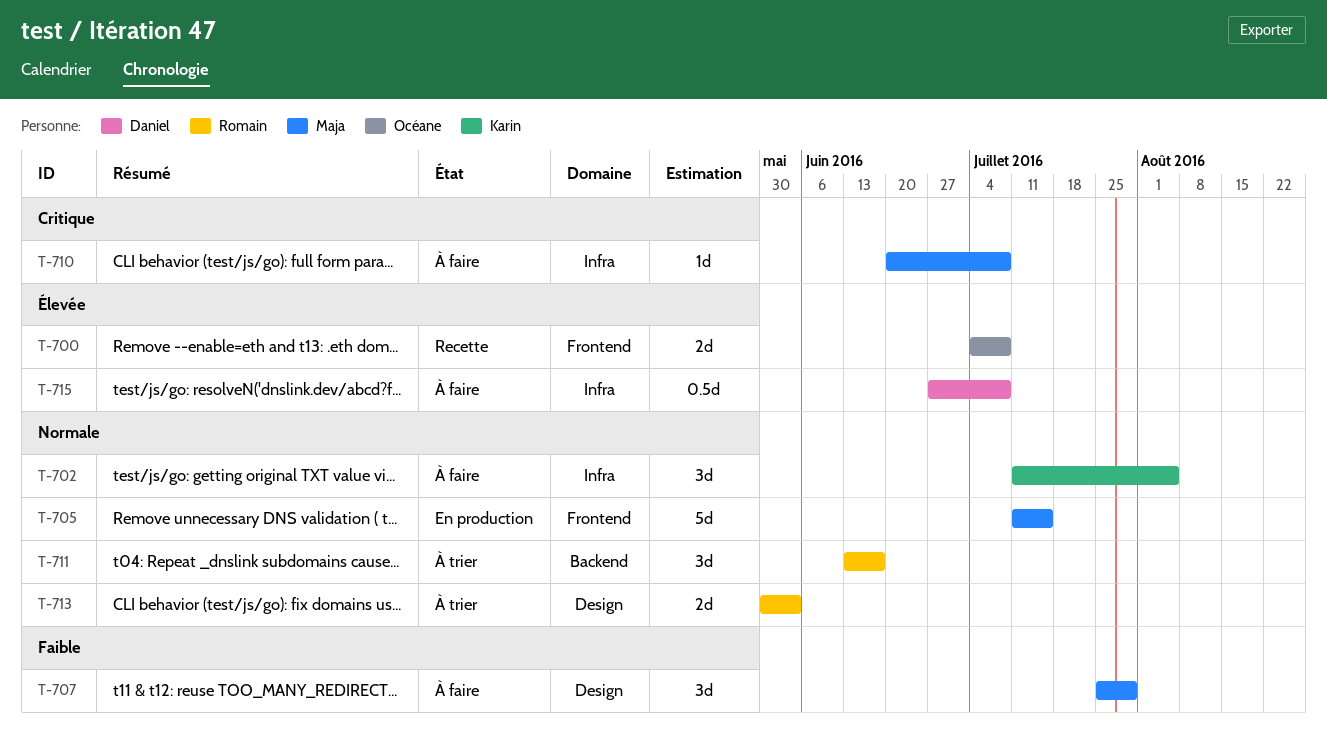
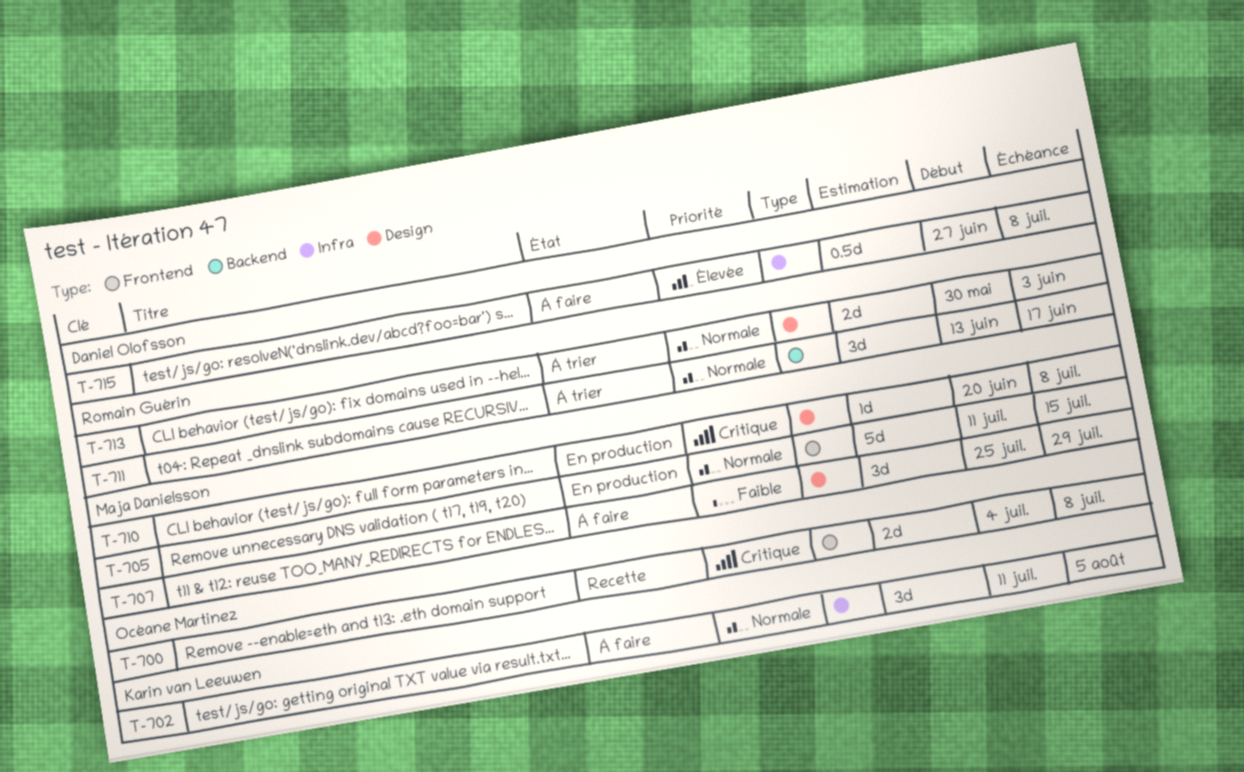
T-700, priority: Élevée -> Critique
T-710, status: À faire -> En production
T-710, label: Infra -> Design

